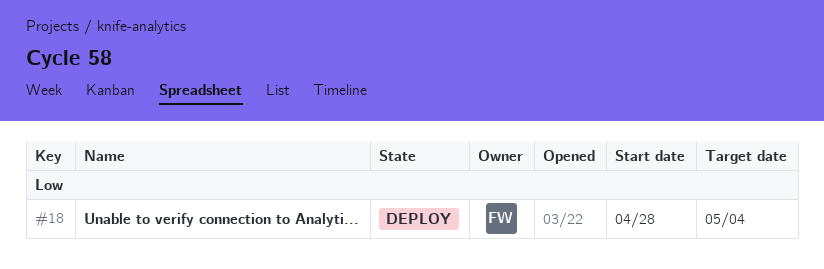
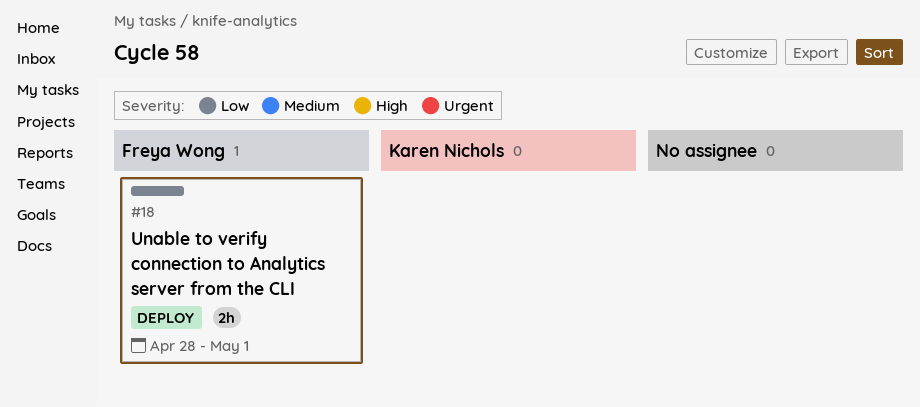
#18, due: May 4 -> May 1

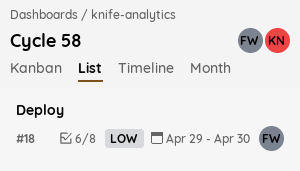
#18, start: Apr 28 -> Apr 29
#18, due: May 1 -> Apr 30

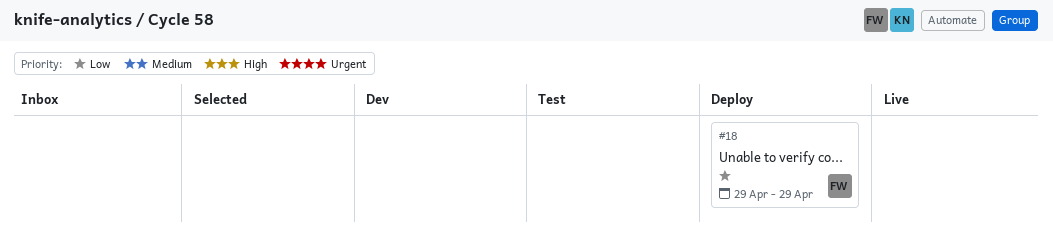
#18, due: Apr 30 -> Apr 29

